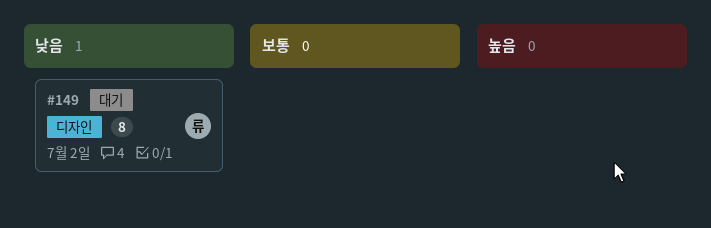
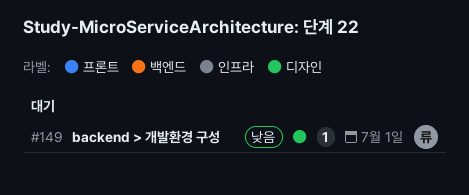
#149, estimate: 8 -> 1
#149, due: Jul 2 -> Jul 1

